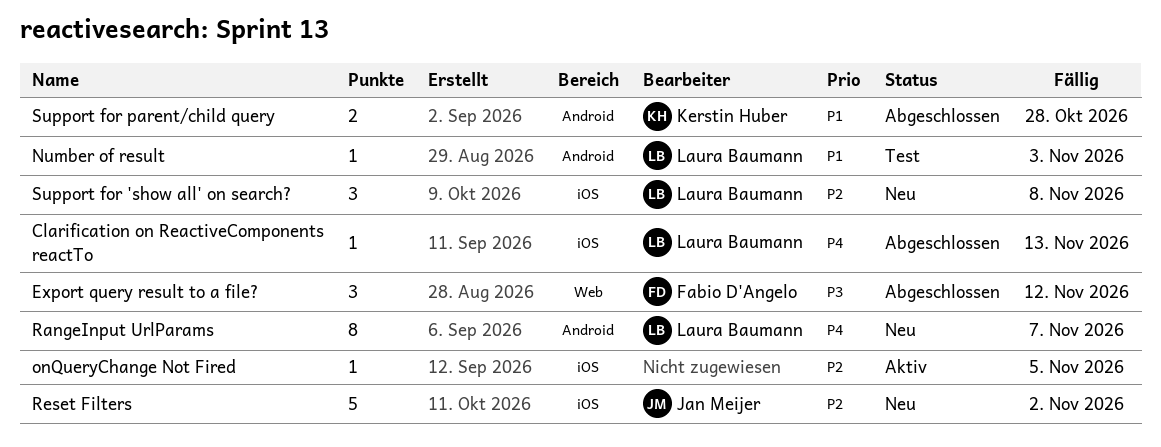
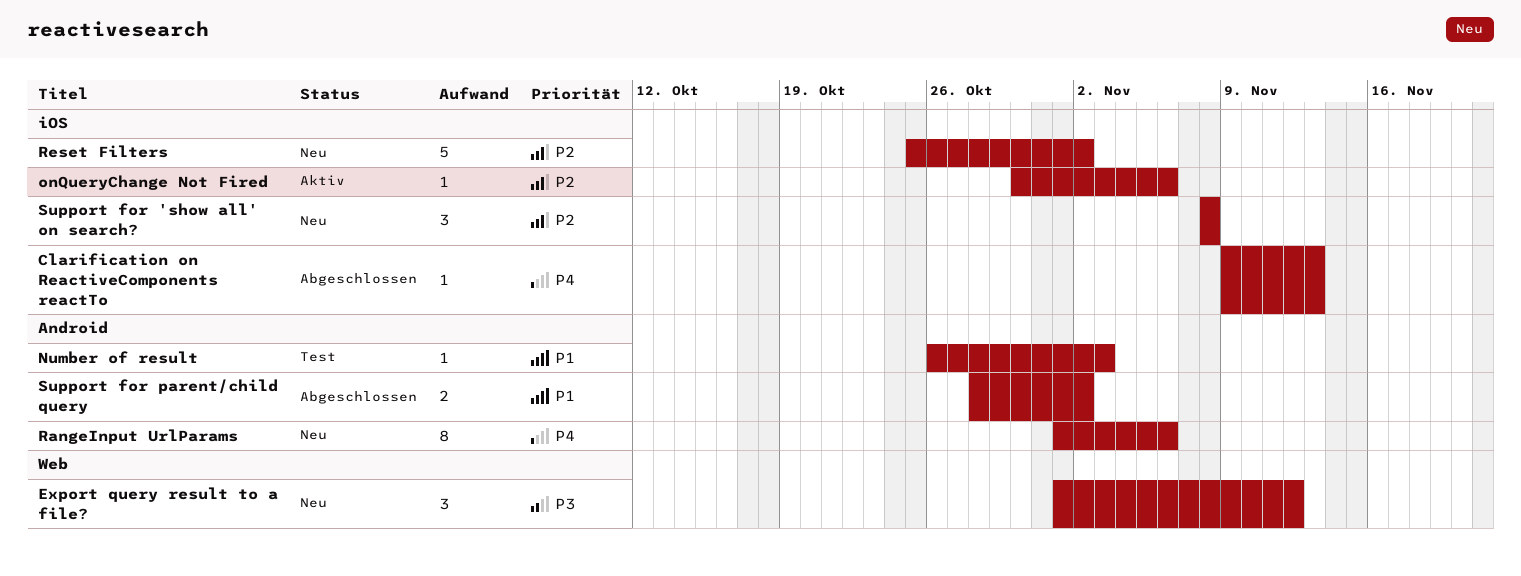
Export query result to a file?, status: Abgeschlossen -> Neu
onQueryChange Not Fired, due: Nov 5 -> Nov 6
RangeInput UrlParams, due: Nov 7 -> Nov 6
Support for parent/child query, due: Oct 28 -> Nov 2

